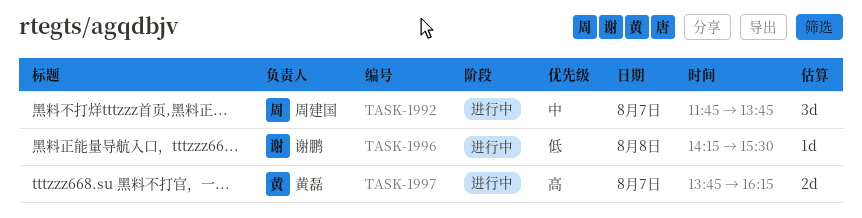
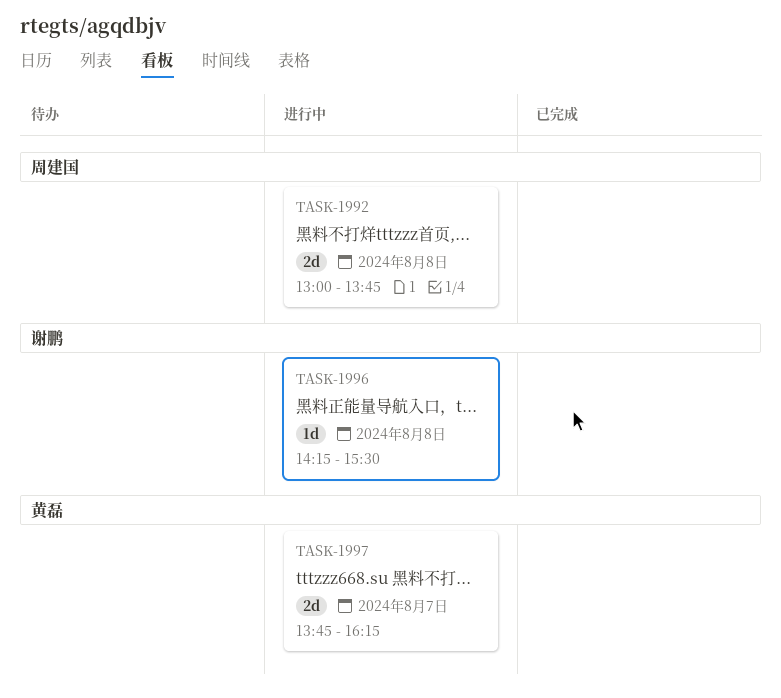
TASK-1992, estimate: 3d -> 2d
TASK-1992, day: Aug 7 -> Aug 8
TASK-1992, begins: 11:45 -> 13:00

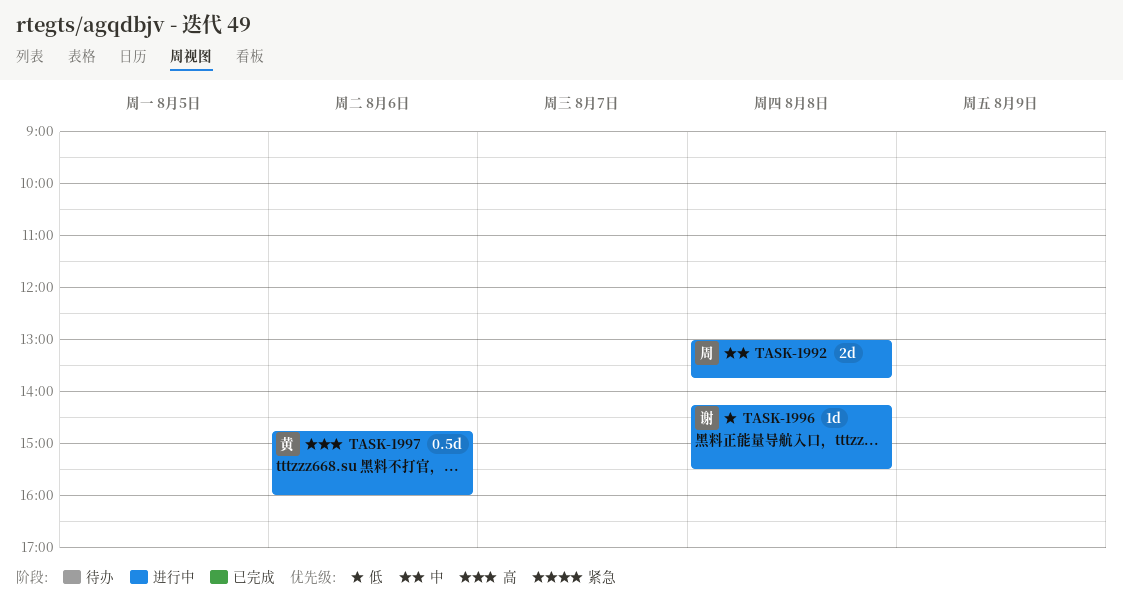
TASK-1997, estimate: 2d -> 0.5d
TASK-1997, day: Aug 7 -> Aug 6
TASK-1997, begins: 13:45 -> 14:45
TASK-1997, ends: 16:15 -> 16:00

